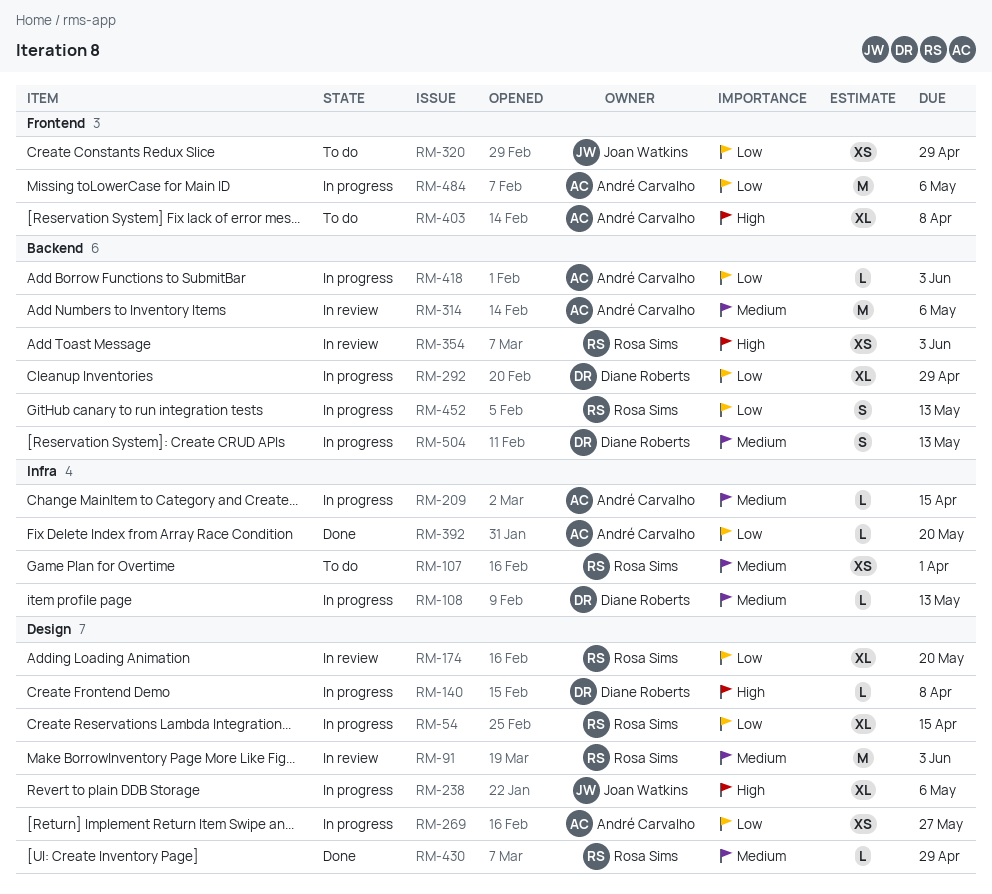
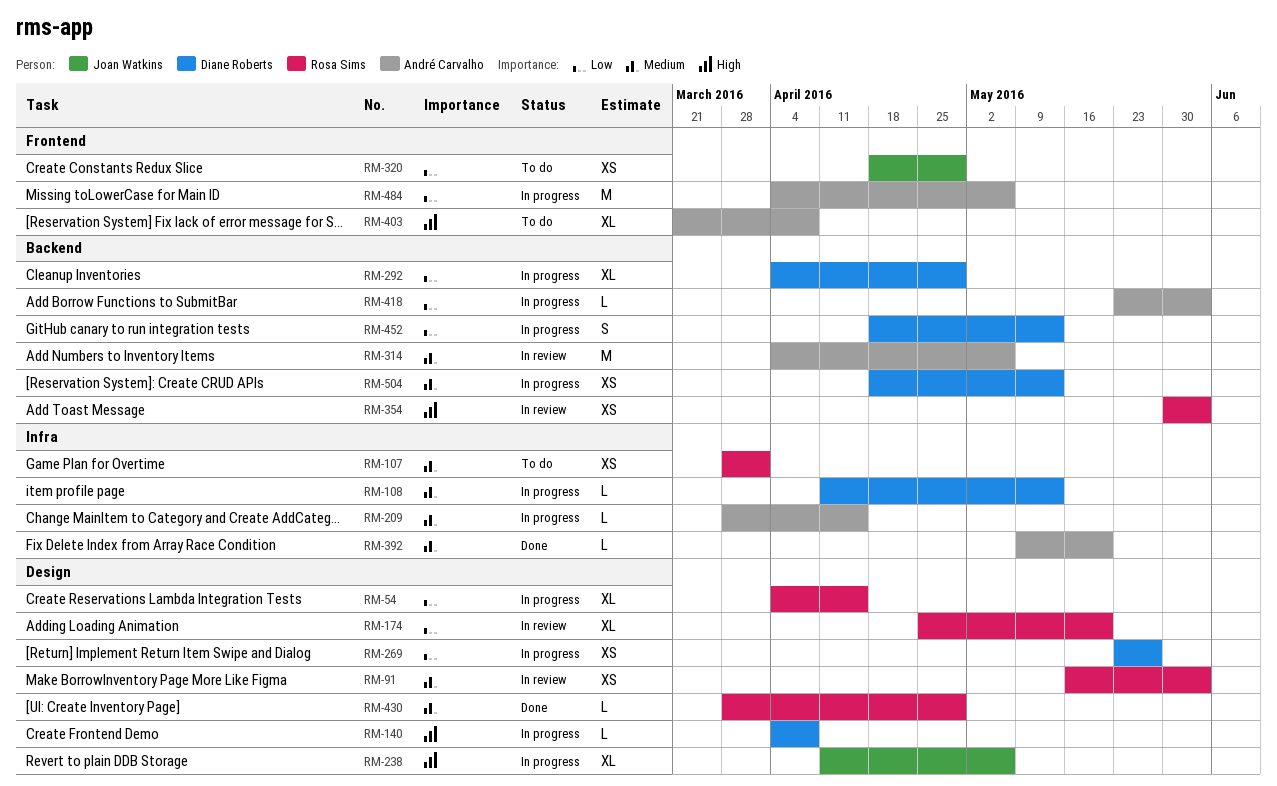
RM-91, estimate: M -> XS
RM-269, owner: André Carvalho -> Diane Roberts
RM-392, priority: Low -> Medium
RM-452, owner: Rosa Sims -> Diane Roberts
RM-504, estimate: S -> XS

